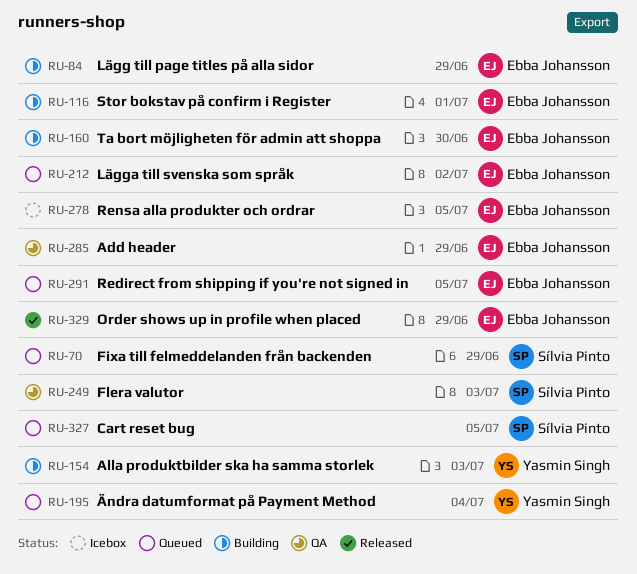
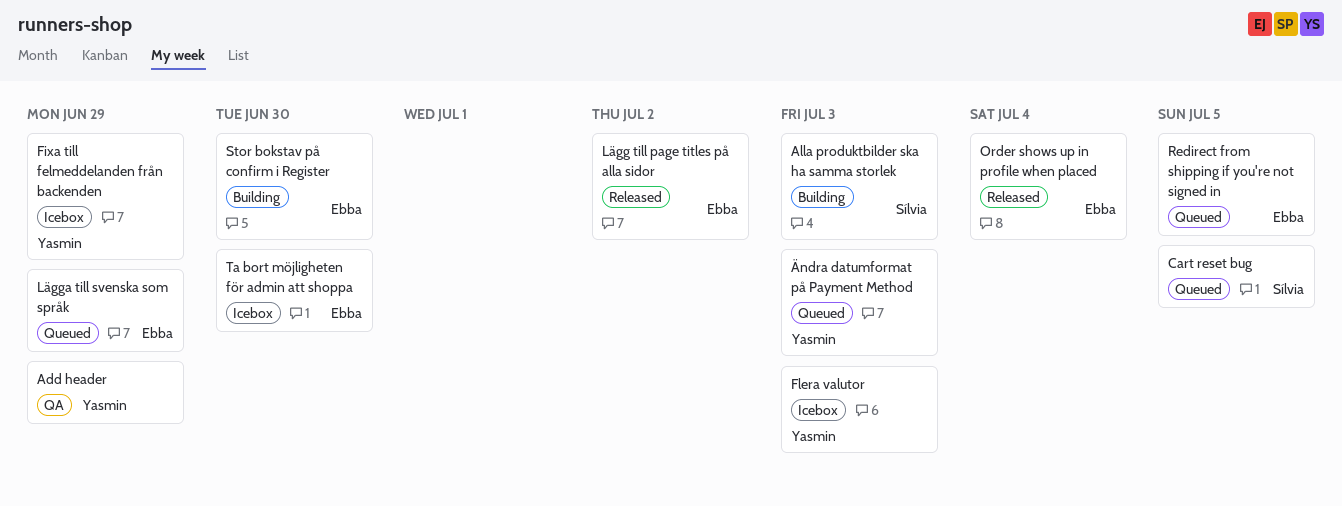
Add header, owner: Ebba Johansson -> Yasmin Singh
Alla produktbilder ska ha samma storlek, owner: Yasmin Singh -> Sílvia Pinto
Fixa till felmeddelanden från backenden, status: Queued -> Icebox
Fixa till felmeddelanden från backenden, owner: Sílvia Pinto -> Yasmin Singh
Flera valutor, status: QA -> Icebox
Flera valutor, owner: Sílvia Pinto -> Yasmin Singh
Lägg till page titles på alla sidor, status: Building -> Released
Lägg till page titles på alla sidor, due: Jun 29 -> Jul 2
Lägga till svenska som språk, due: Jul 2 -> Jun 29
Order shows up in profile when placed, due: Jun 29 -> Jul 4
Rensa alla produkter och ordrar: present -> none
Stor bokstav på confirm i Register, due: Jul 1 -> Jun 30
Ta bort möjligheten för admin att shoppa, status: Building -> Icebox
Ändra datumformat på Payment Method, due: Jul 4 -> Jul 3

